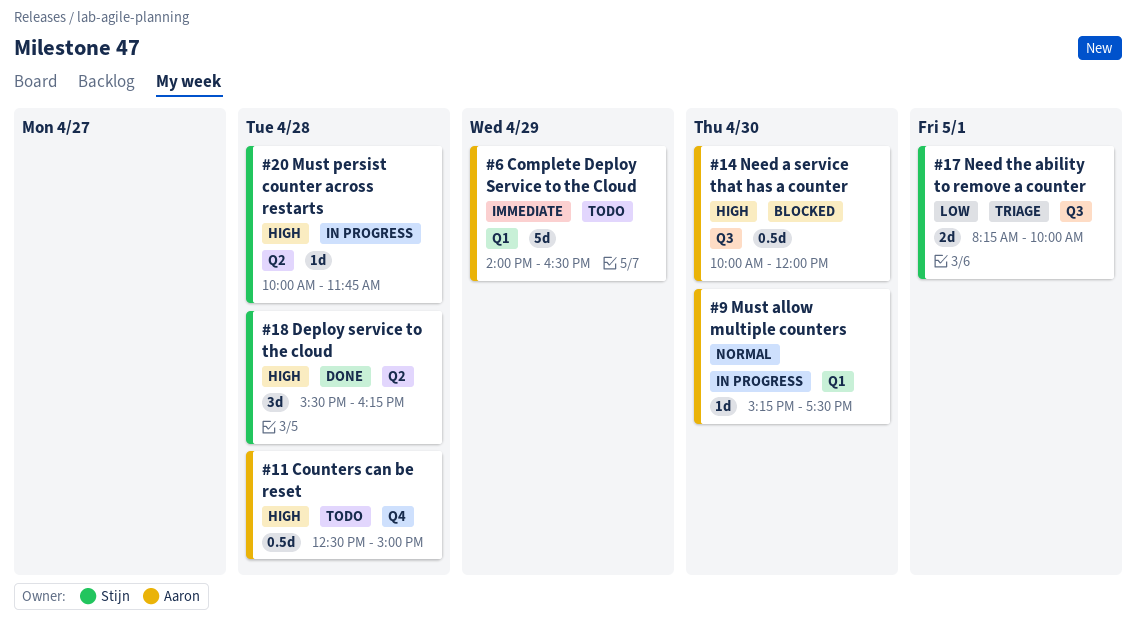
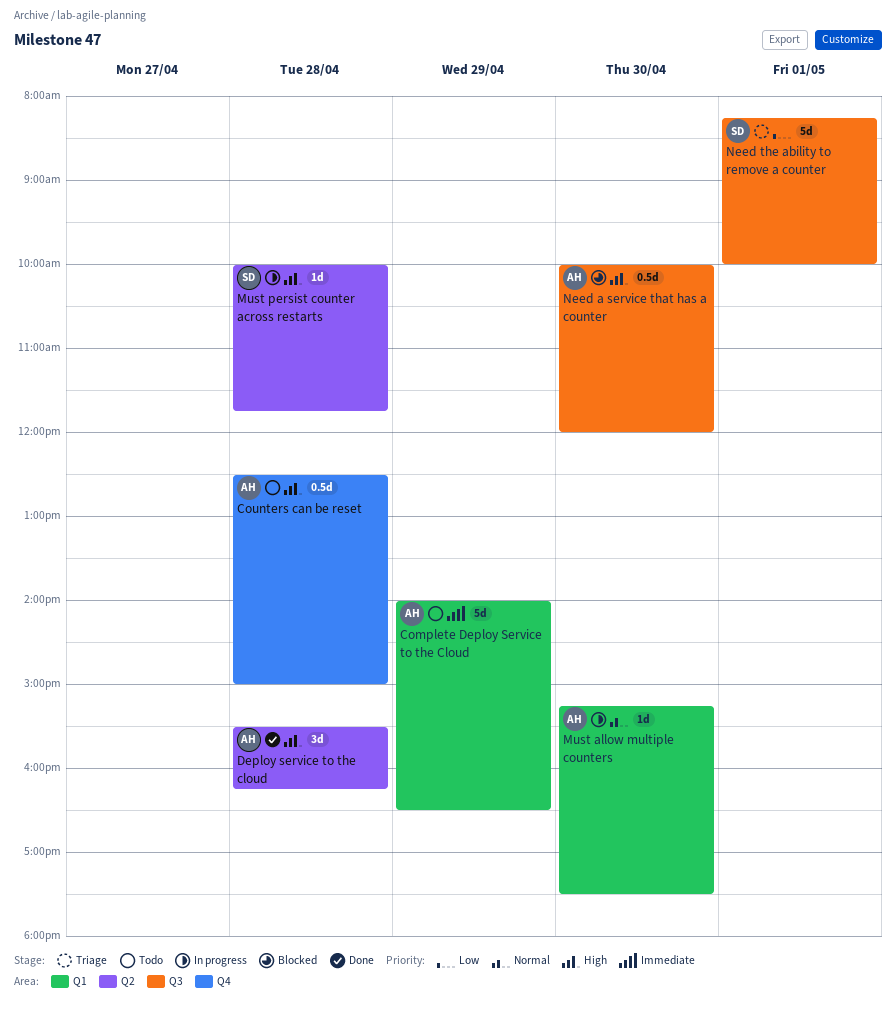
Deploy service to the cloud, owner: Stijn -> Aaron
Need the ability to remove a counter, estimate: 2d -> 5d

